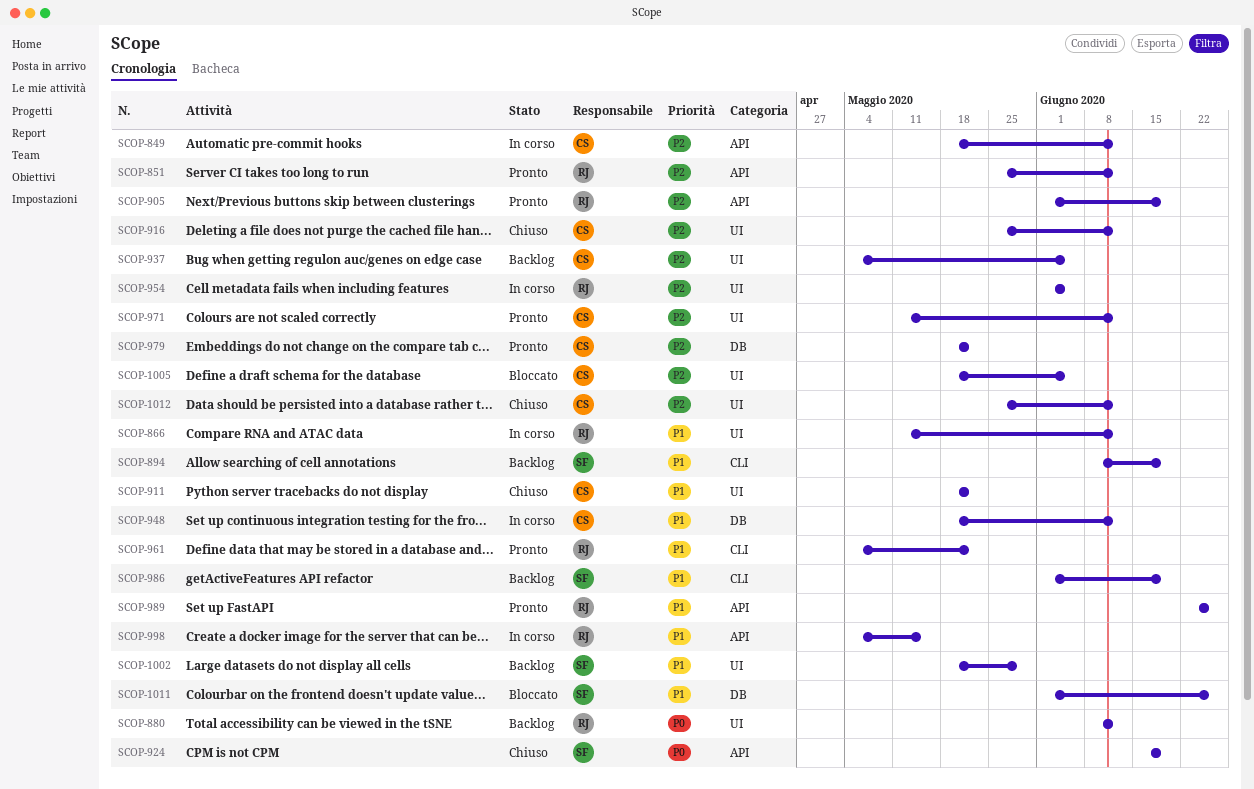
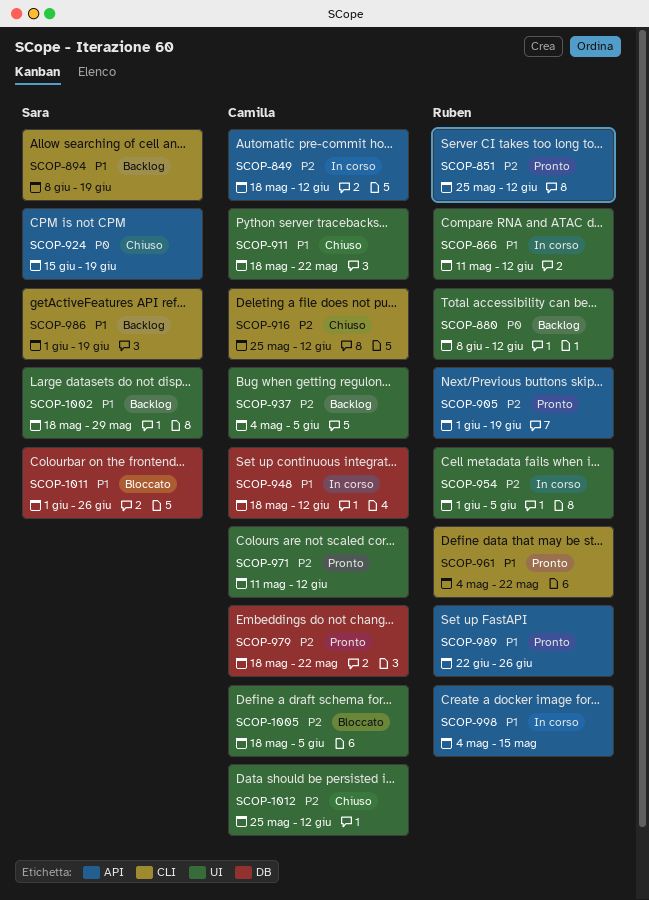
SCOP-916, label: UI -> CLI

